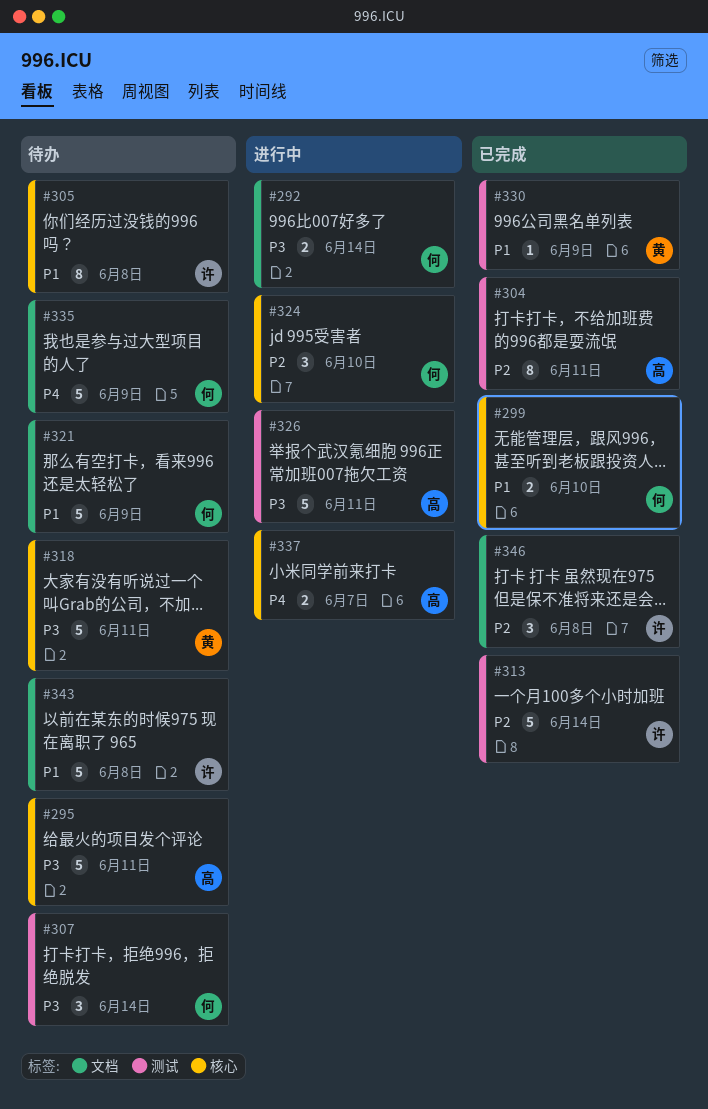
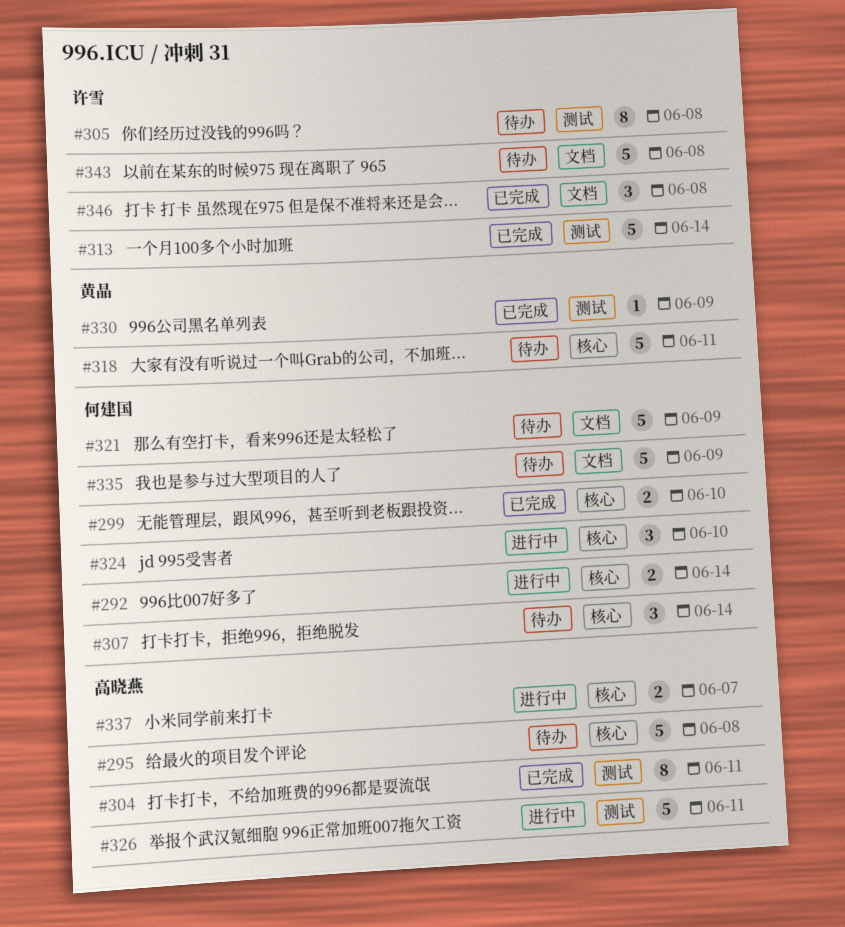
#292, label: 文档 -> 核心
#295, due: Jun 11 -> Jun 8
#305, label: 核心 -> 测试
#307, label: 测试 -> 核心

